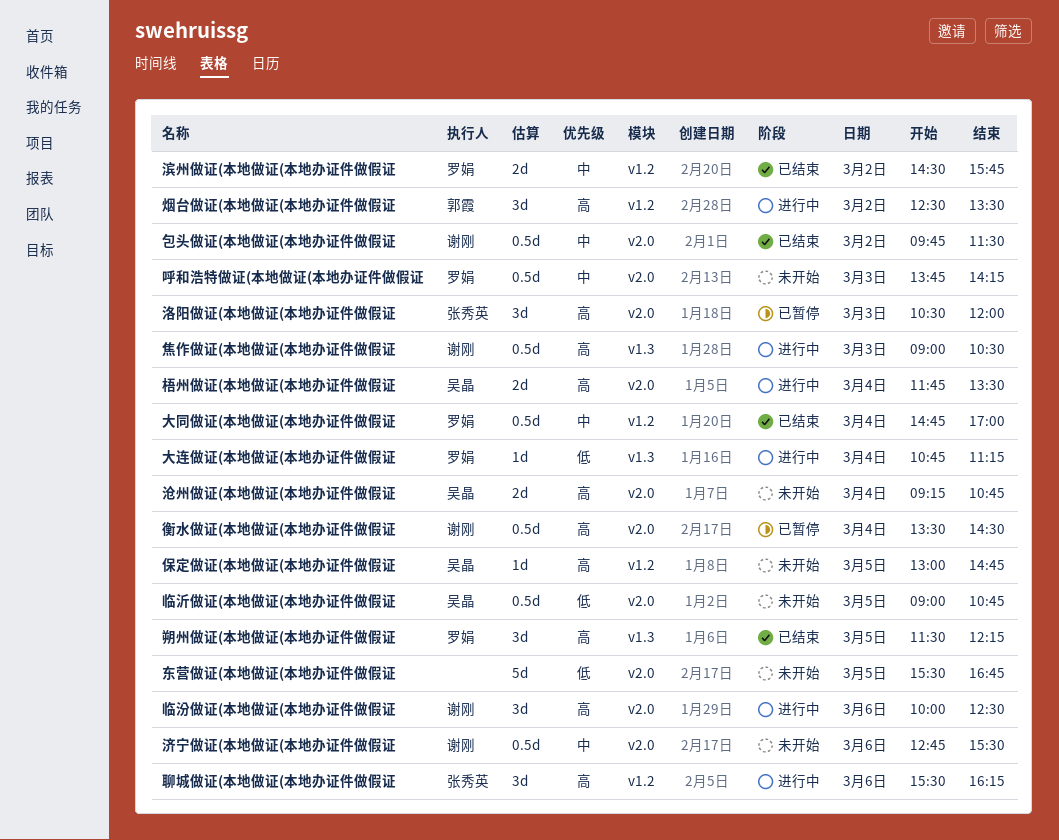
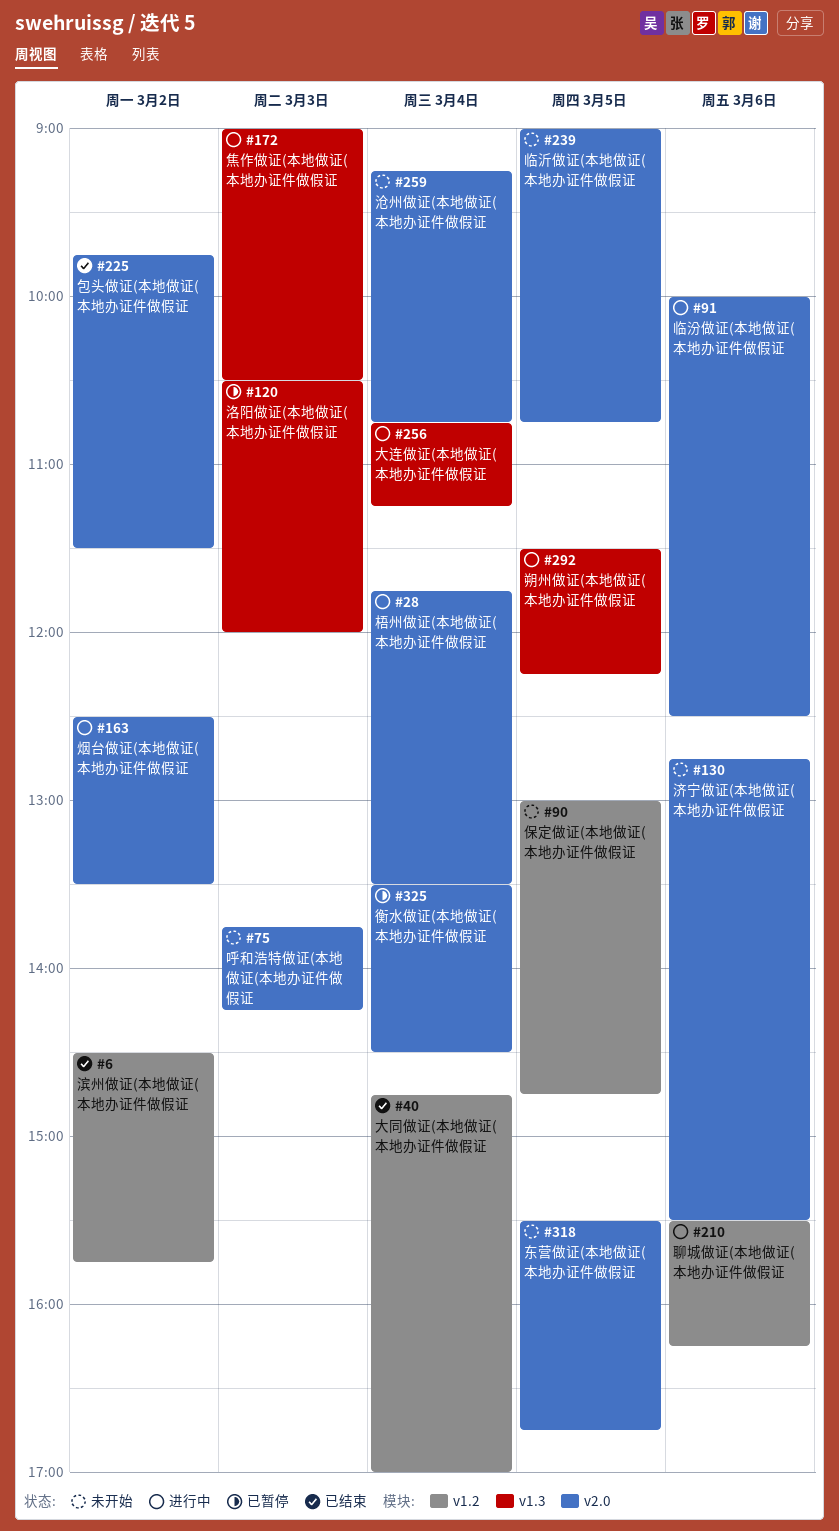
朔州做证(本地做证(本地办证件做假证, status: 已结束 -> 进行中
洛阳做证(本地做证(本地办证件做假证, label: v2.0 -> v1.3
烟台做证(本地做证(本地办证件做假证, label: v1.2 -> v2.0

